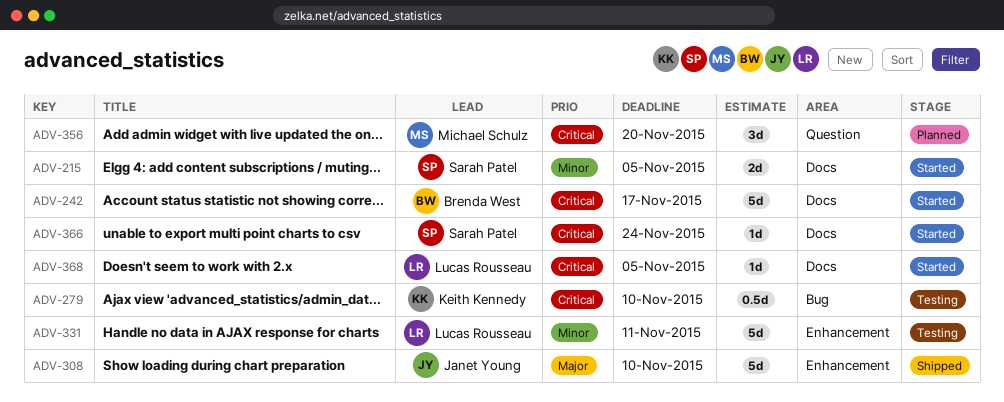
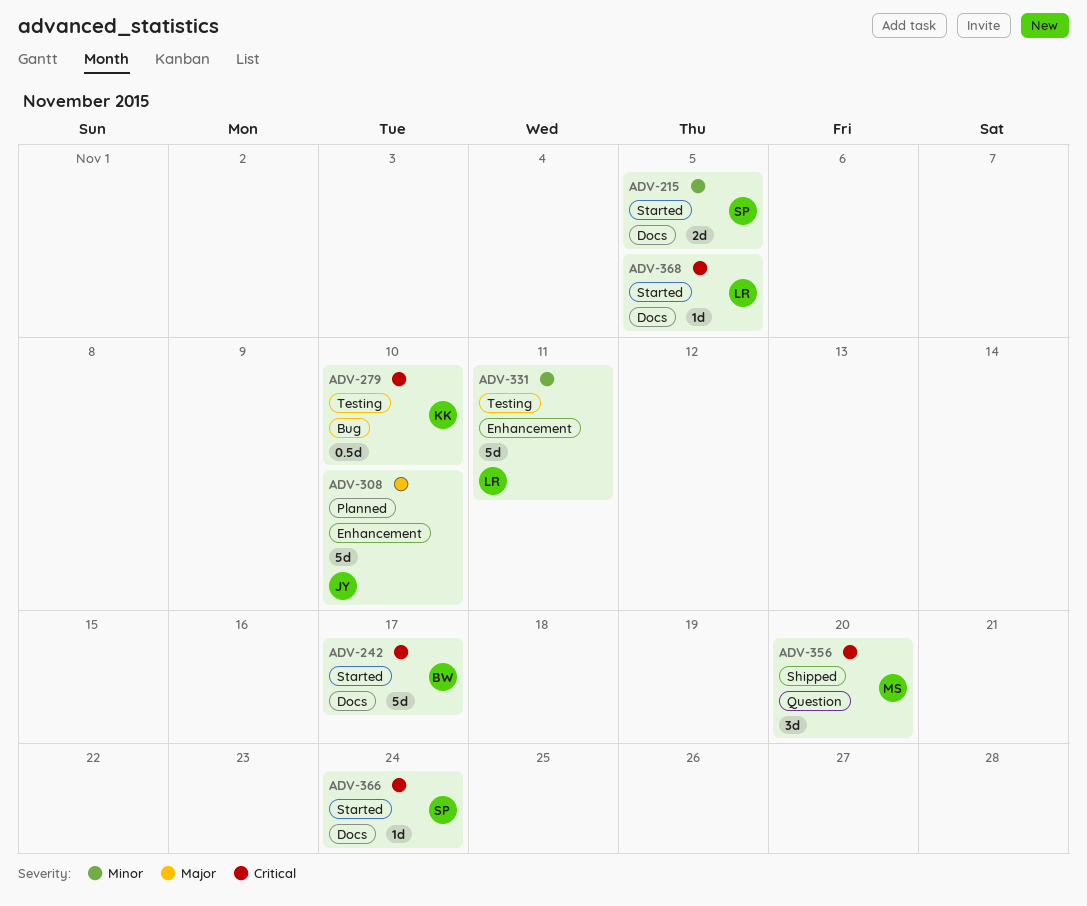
ADV-308, status: Shipped -> Planned
ADV-356, status: Planned -> Shipped

